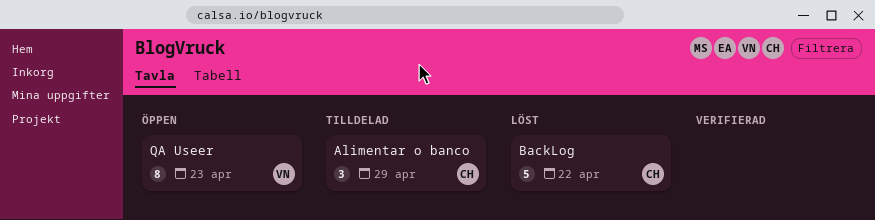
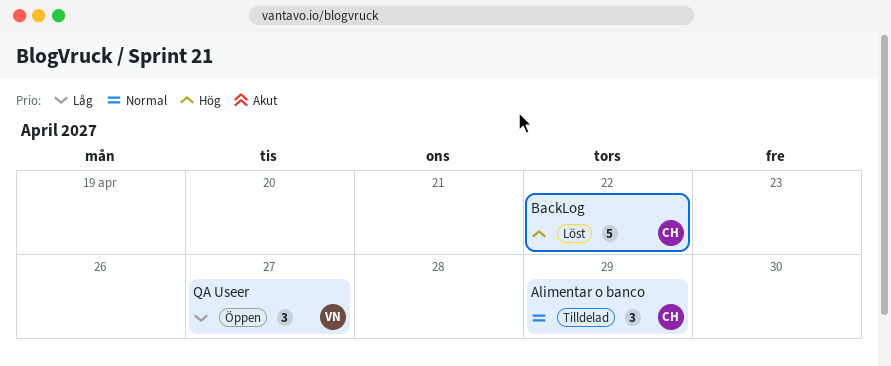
QA Useer, estimate: 8 -> 3
QA Useer, due: Apr 23 -> Apr 27

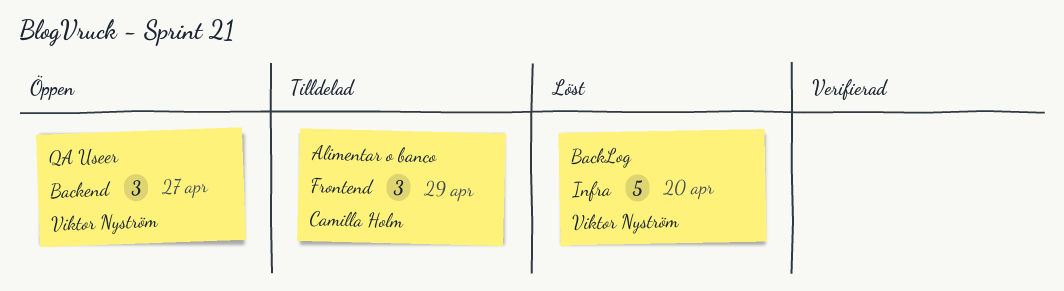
BackLog, owner: Camilla Holm -> Viktor Nyström
BackLog, due: Apr 22 -> Apr 20

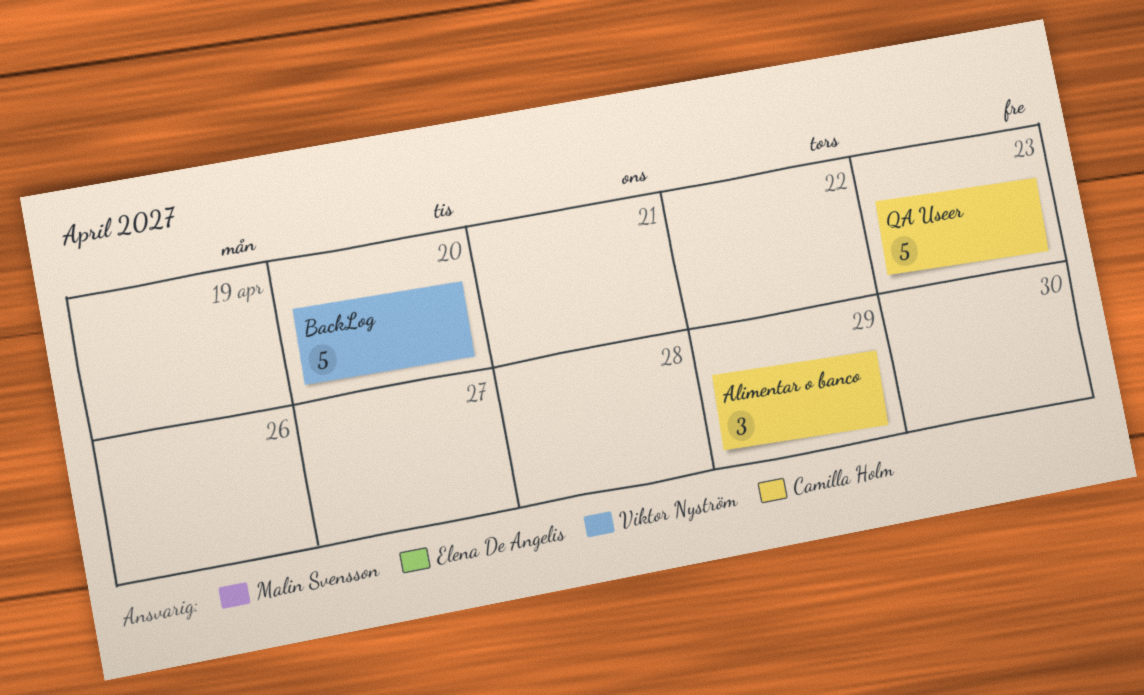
QA Useer, owner: Viktor Nyström -> Camilla Holm
QA Useer, estimate: 3 -> 5
QA Useer, due: Apr 27 -> Apr 23

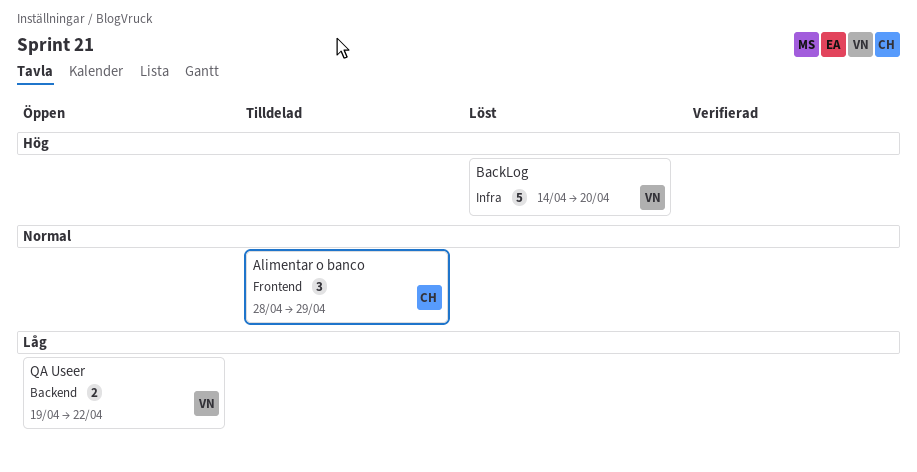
QA Useer, owner: Camilla Holm -> Viktor Nyström
QA Useer, estimate: 5 -> 2
QA Useer, due: Apr 23 -> Apr 22

